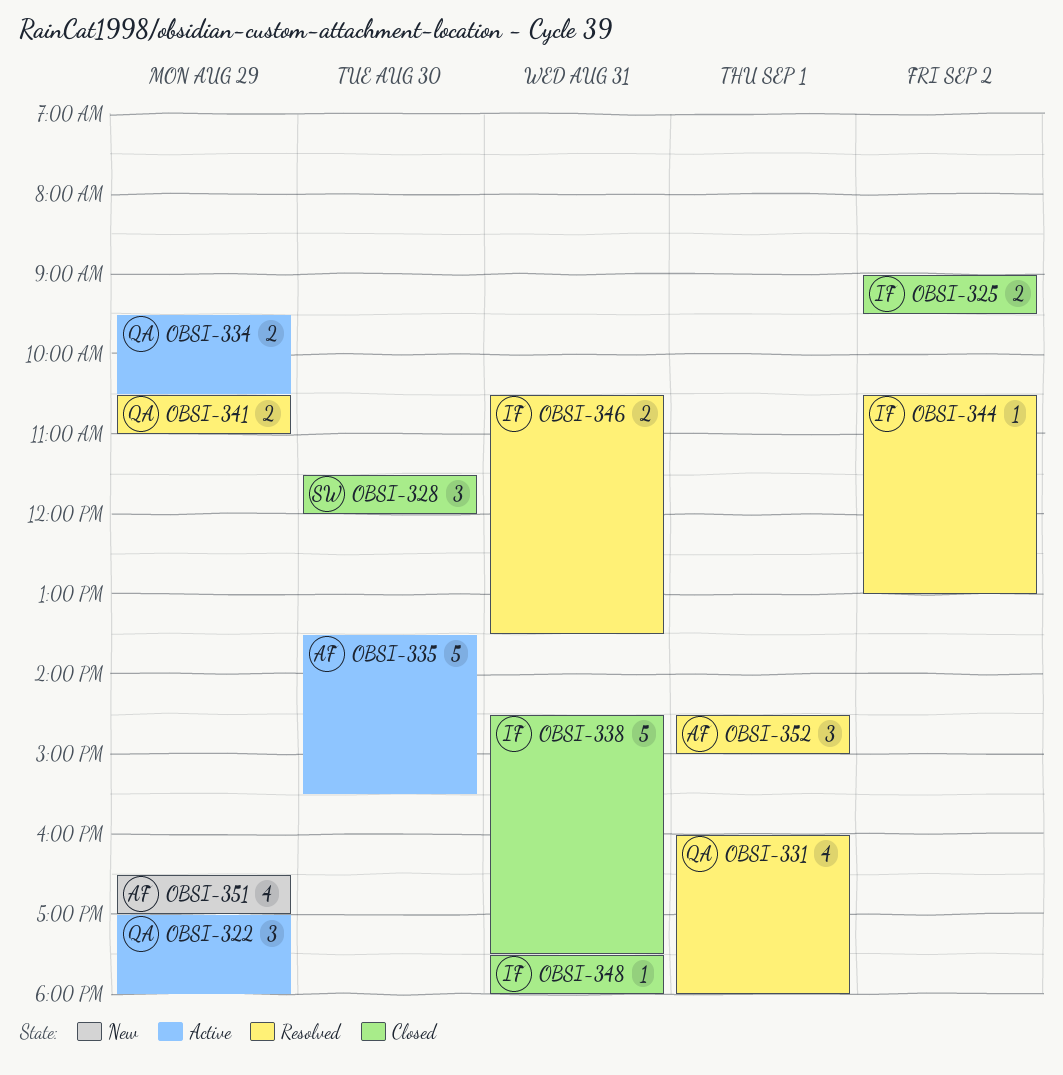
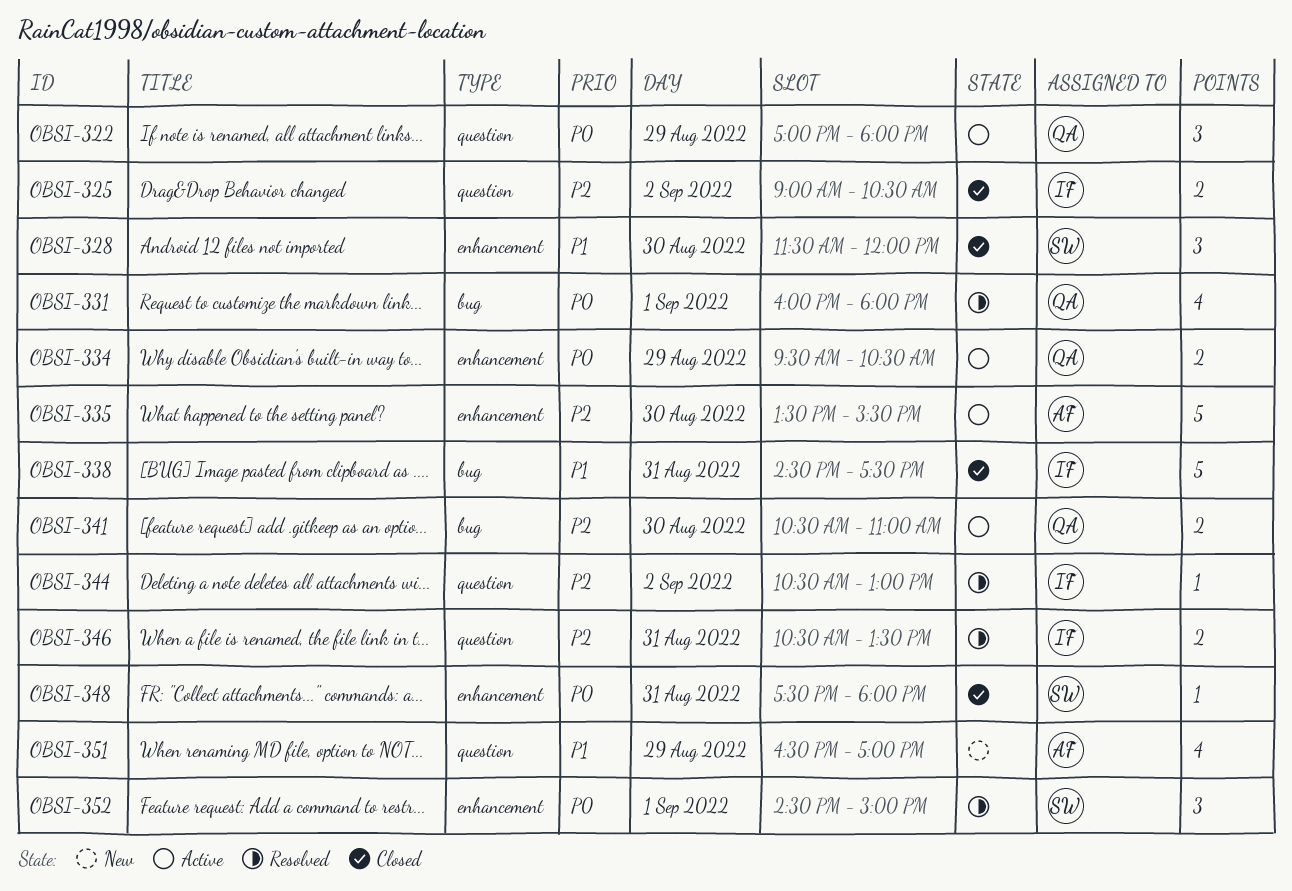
OBSI-325, ends: 09:30 -> 10:30
OBSI-341, status: Resolved -> Active
OBSI-341, day: Aug 29 -> Aug 30
OBSI-348, owner: IF -> SW
OBSI-352, owner: AF -> SW

